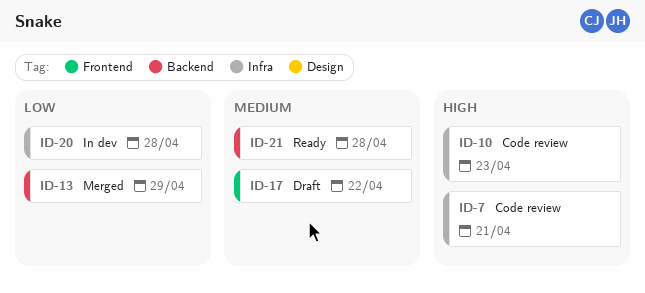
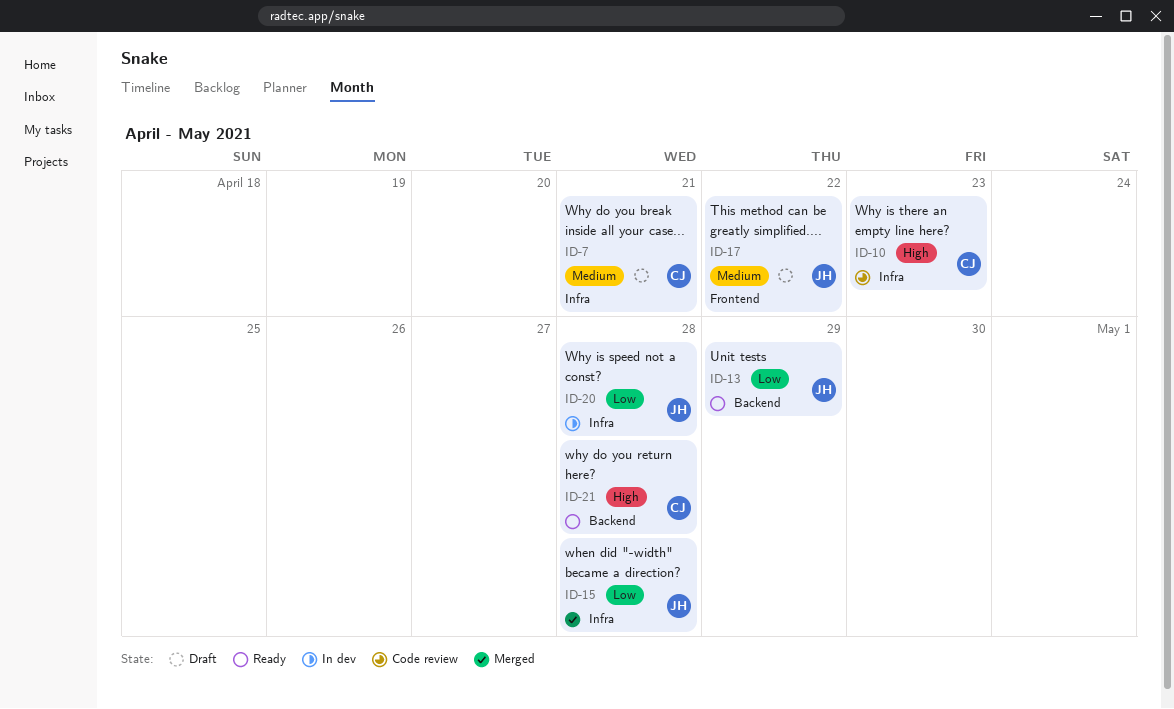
ID-7, status: Code review -> Draft
ID-7, priority: High -> Medium
ID-13, status: Merged -> Ready
ID-15: none -> present
ID-21, priority: Medium -> High

